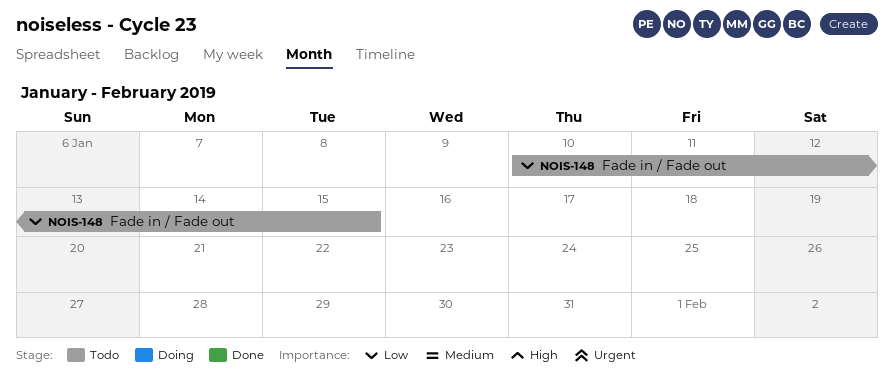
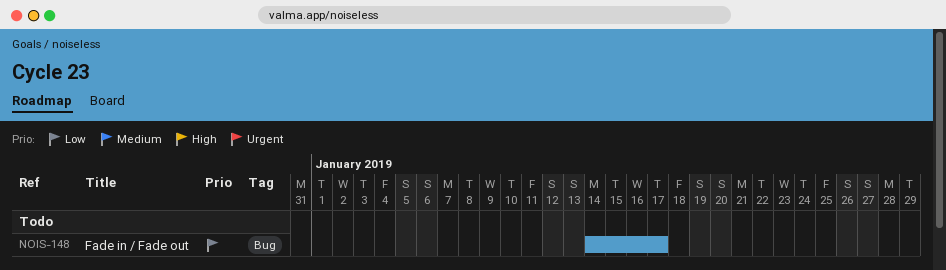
NOIS-148, start: Jan 10 -> Jan 14
NOIS-148, due: Jan 15 -> Jan 17

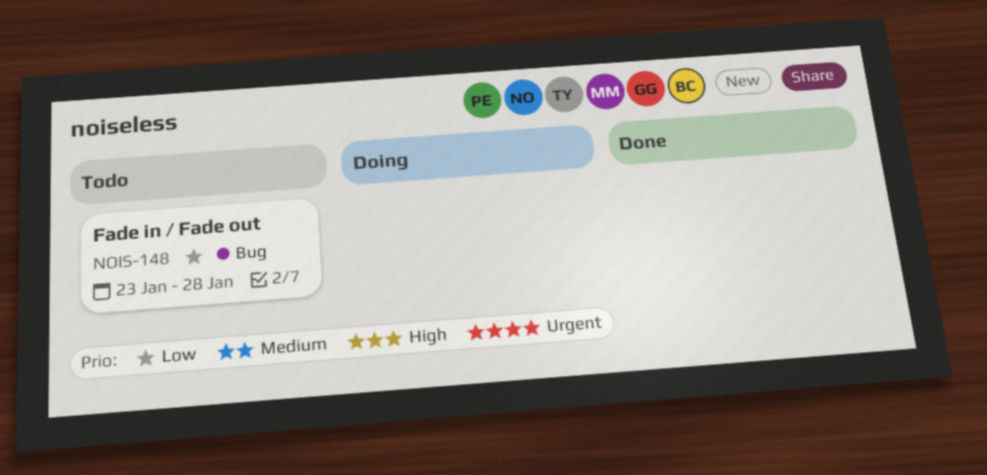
NOIS-148, start: Jan 14 -> Jan 23
NOIS-148, due: Jan 17 -> Jan 28

